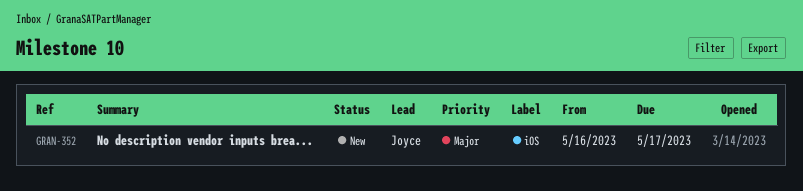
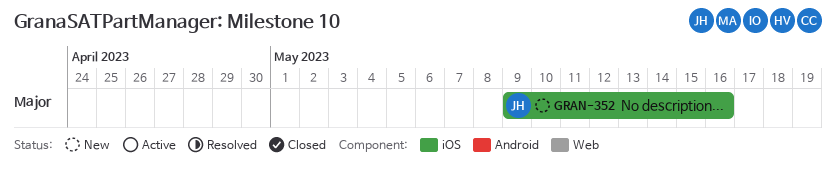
GRAN-352, start: May 16 -> May 9
GRAN-352, due: May 17 -> May 16

